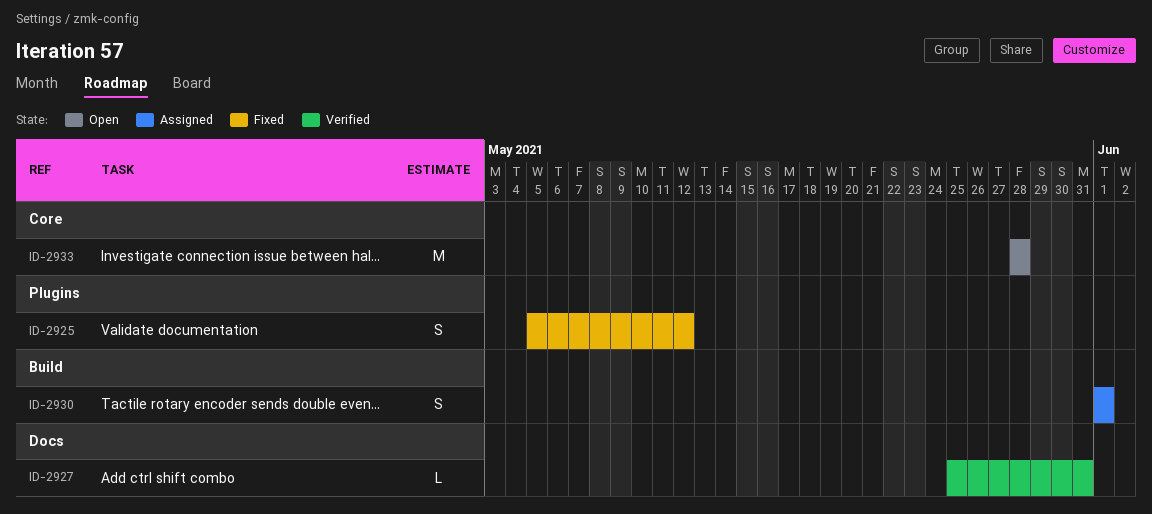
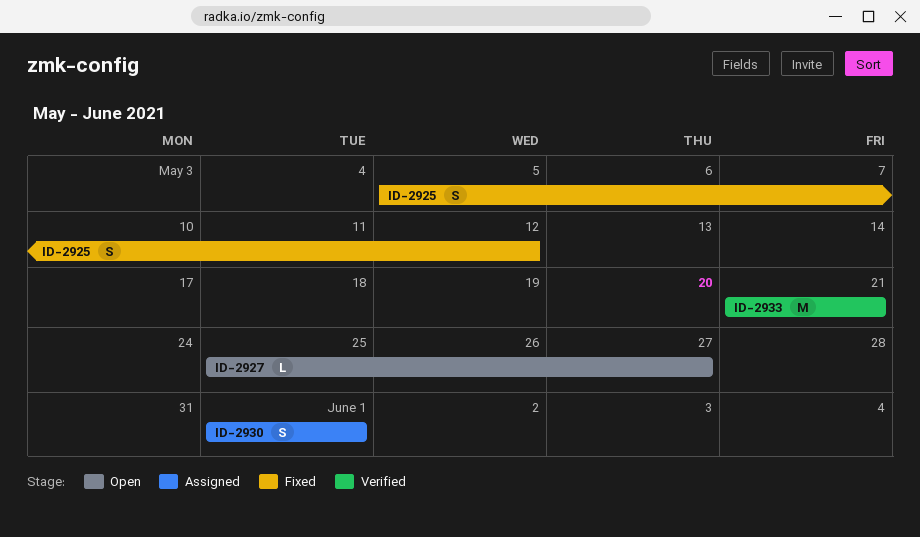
ID-2927, status: Verified -> Open
ID-2927, due: May 31 -> May 27
ID-2933, status: Open -> Verified
ID-2933, start: May 28 -> May 21
ID-2933, due: May 28 -> May 21

